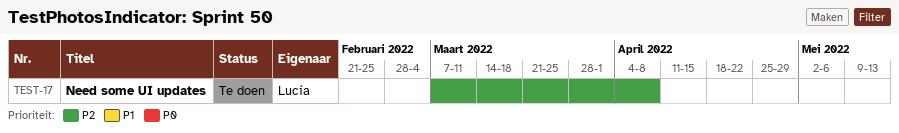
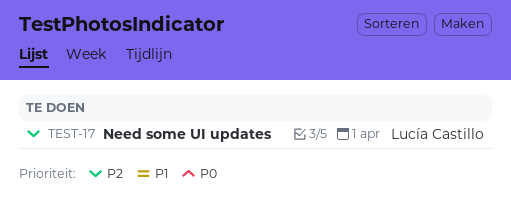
TEST-17, due: Apr 8 -> Apr 1

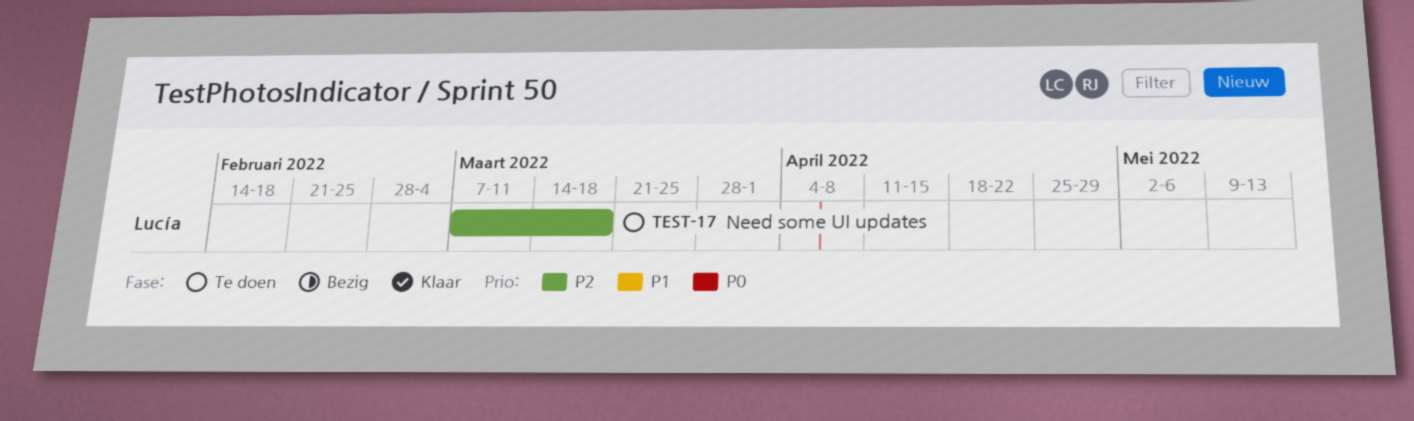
TEST-17, due: Apr 1 -> Mar 18

